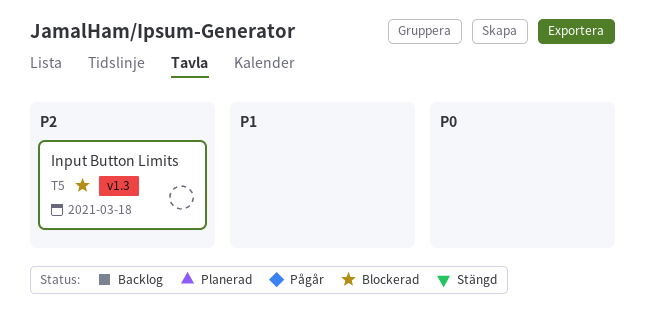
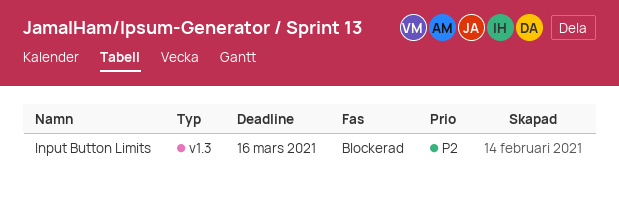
Input Button Limits, due: Mar 18 -> Mar 16

